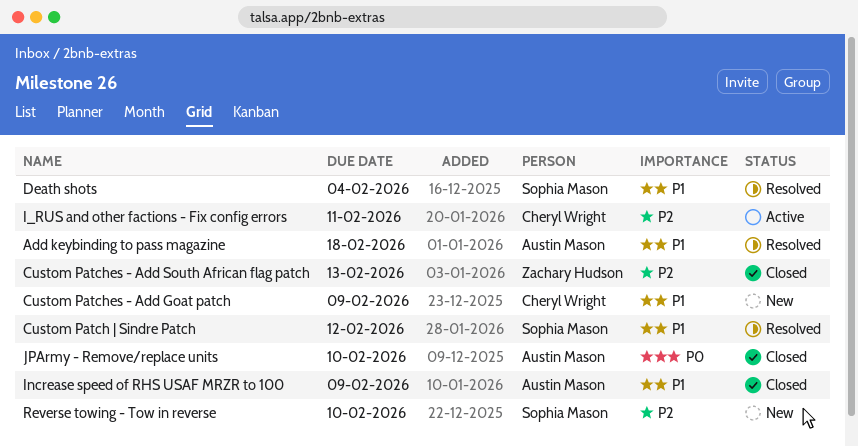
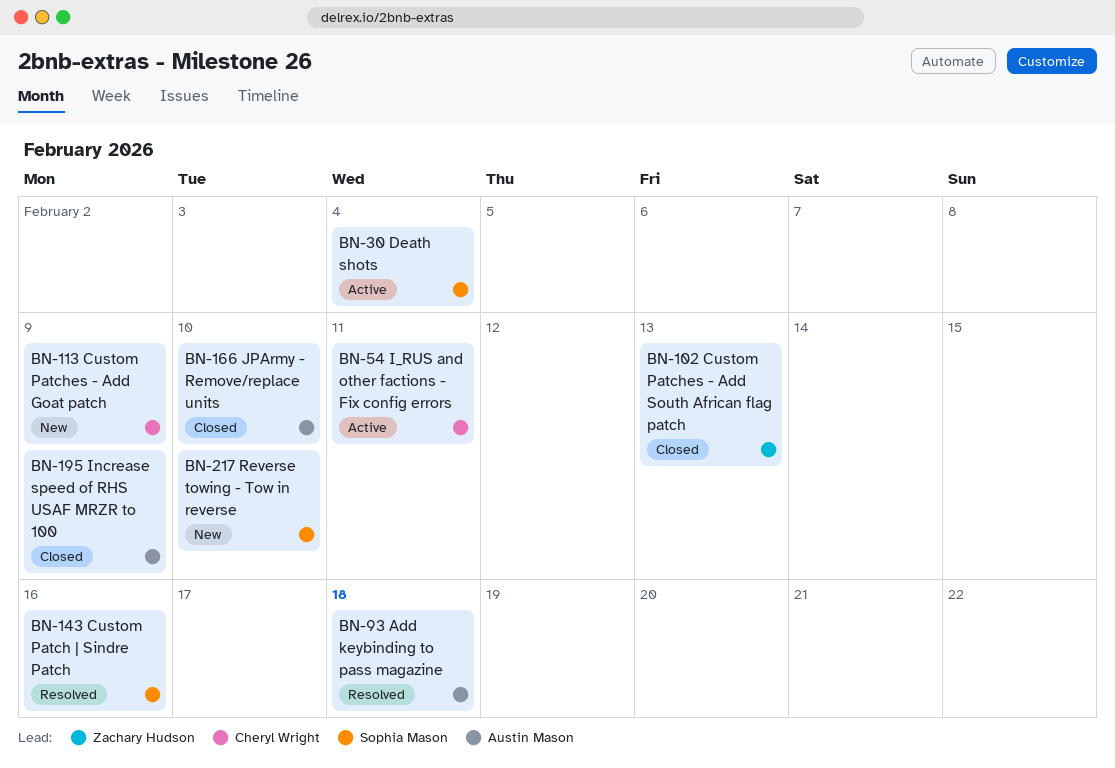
Custom Patch | Sindre Patch, due: Feb 12 -> Feb 16
Death shots, status: Resolved -> Active

